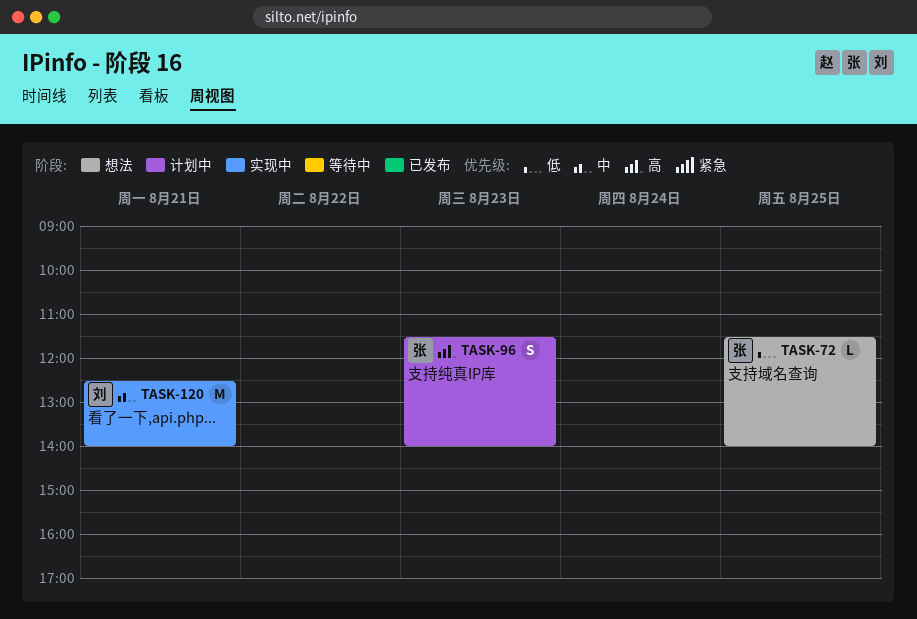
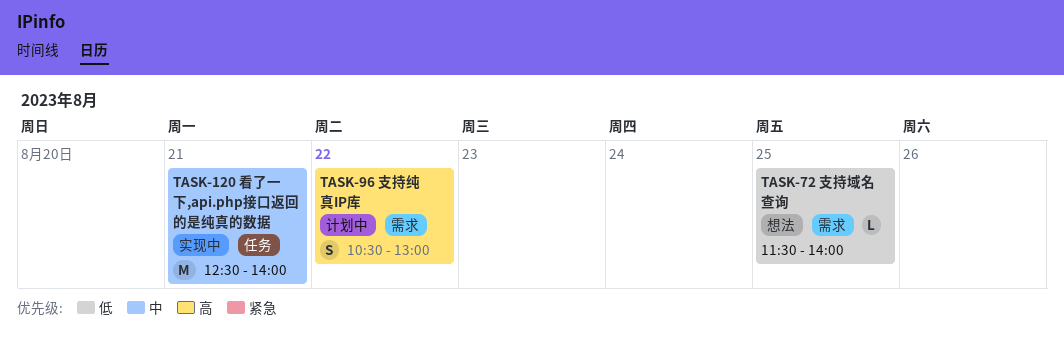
TASK-96, day: Aug 23 -> Aug 22
TASK-96, begins: 11:30 -> 10:30
TASK-96, ends: 14:00 -> 13:00

